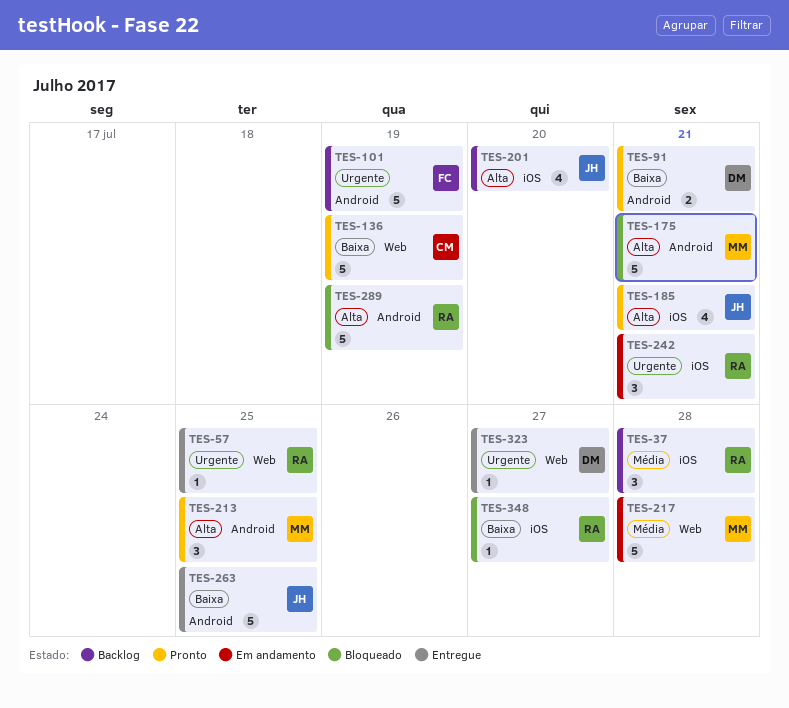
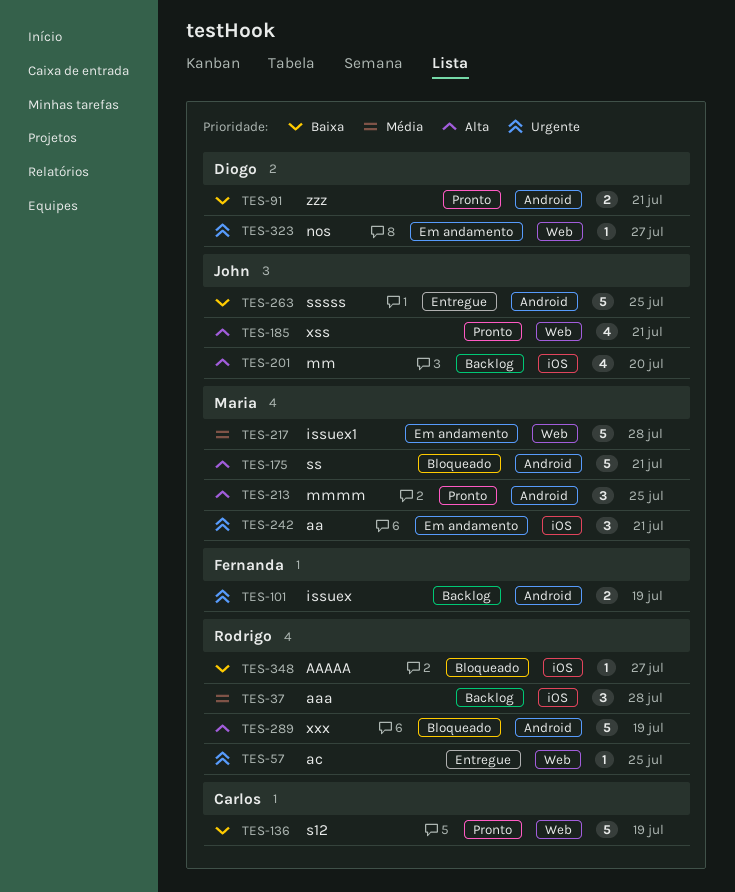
TES-101, estimate: 5 -> 2
TES-185, label: iOS -> Web
TES-242, owner: Rodrigo -> Maria
TES-323, status: Entregue -> Em andamento

